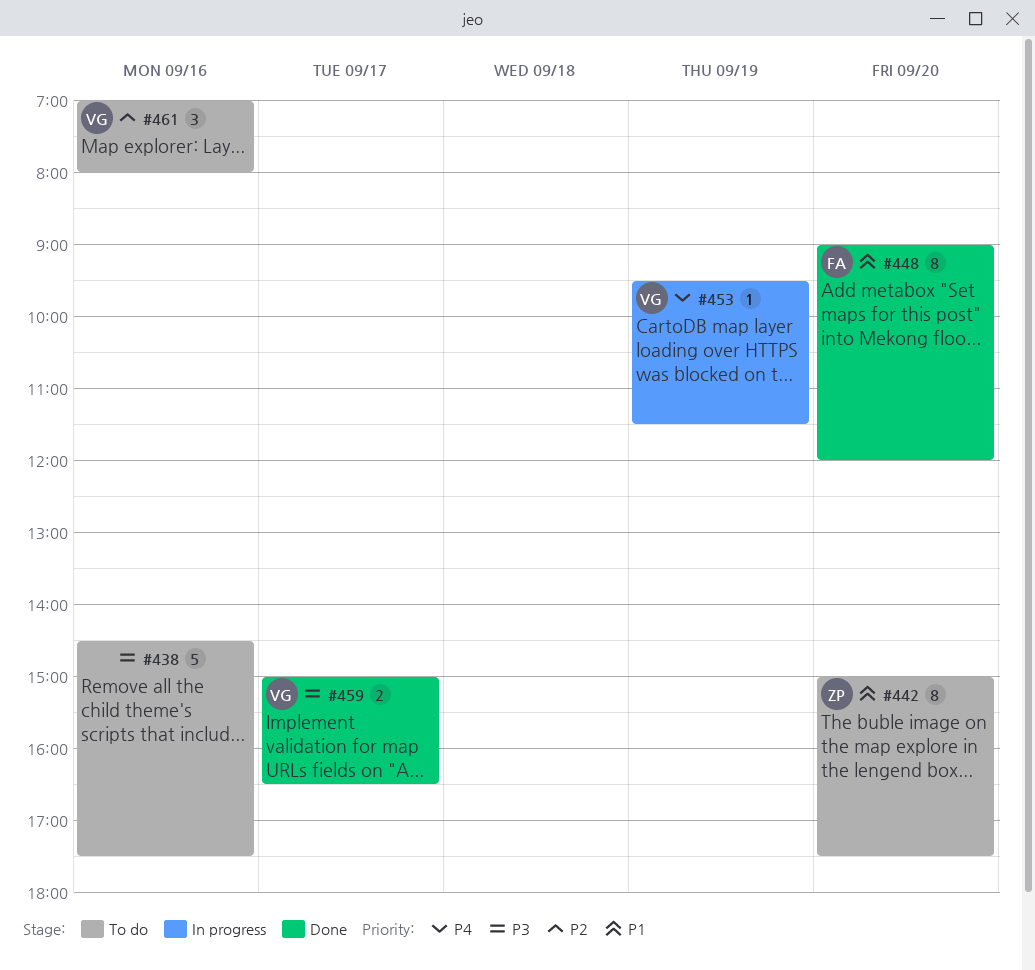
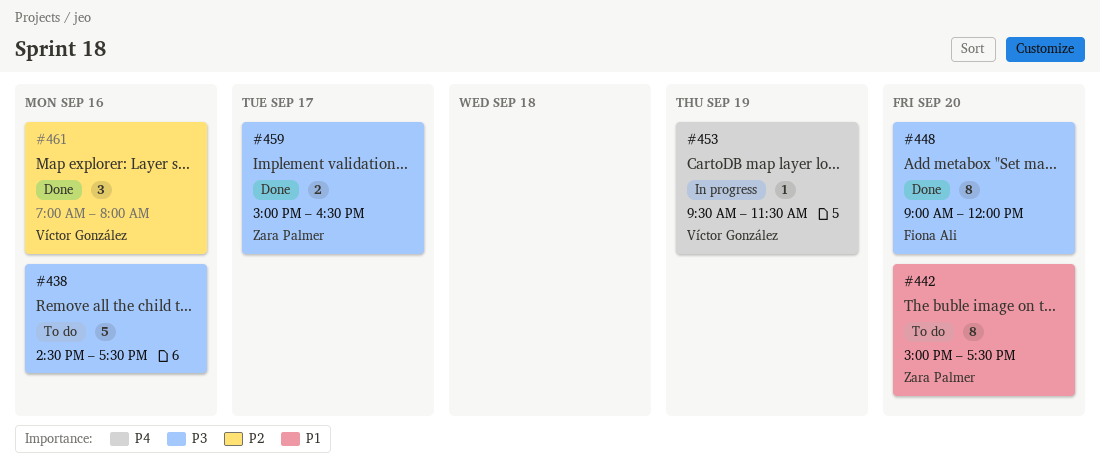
#448, priority: P1 -> P3
#459, owner: Víctor González -> Zara Palmer
#461, status: To do -> Done

